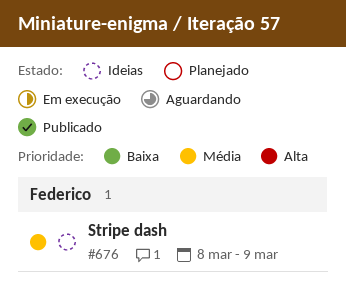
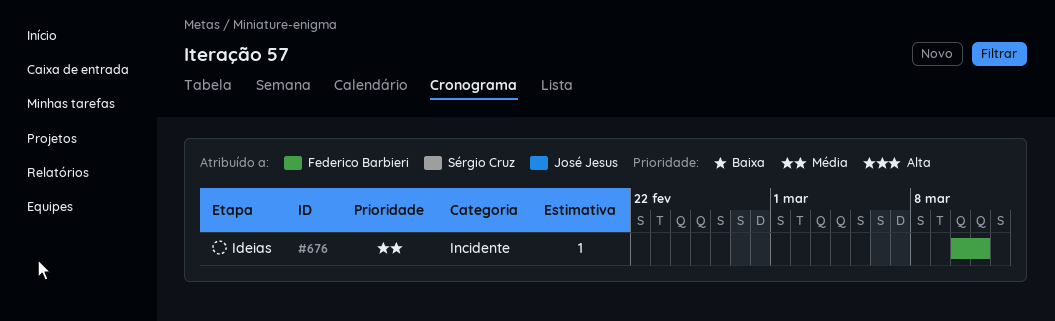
#676, start: Mar 8 -> Mar 10
#676, due: Mar 9 -> Mar 11

